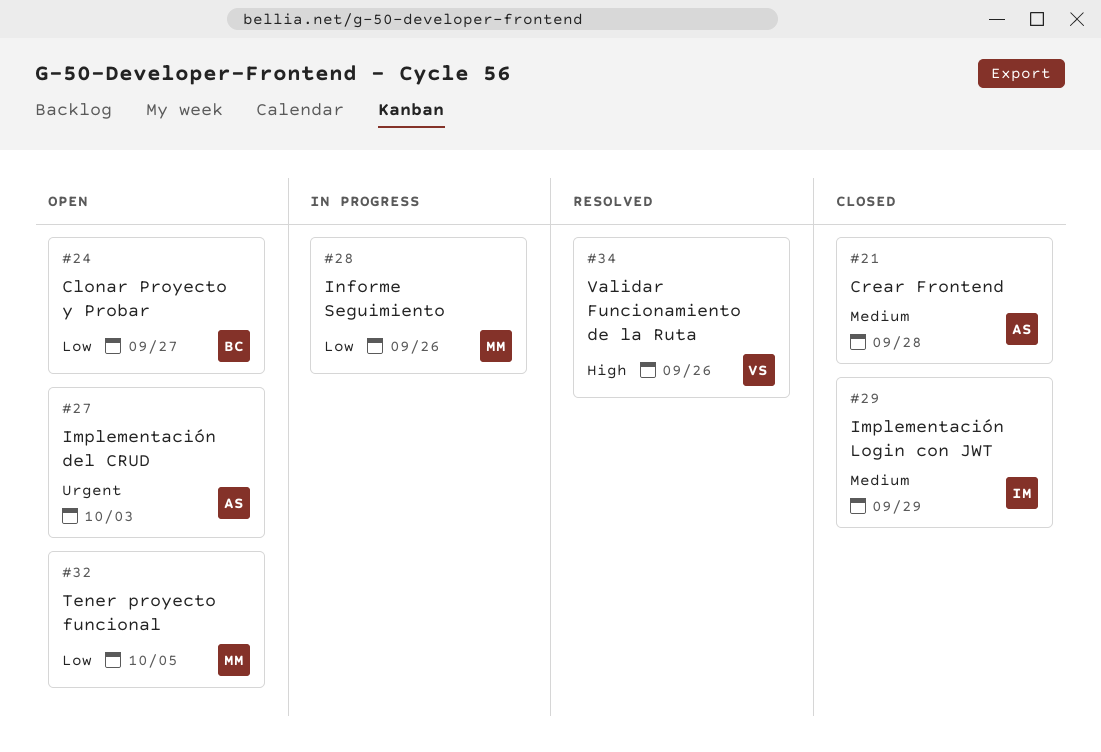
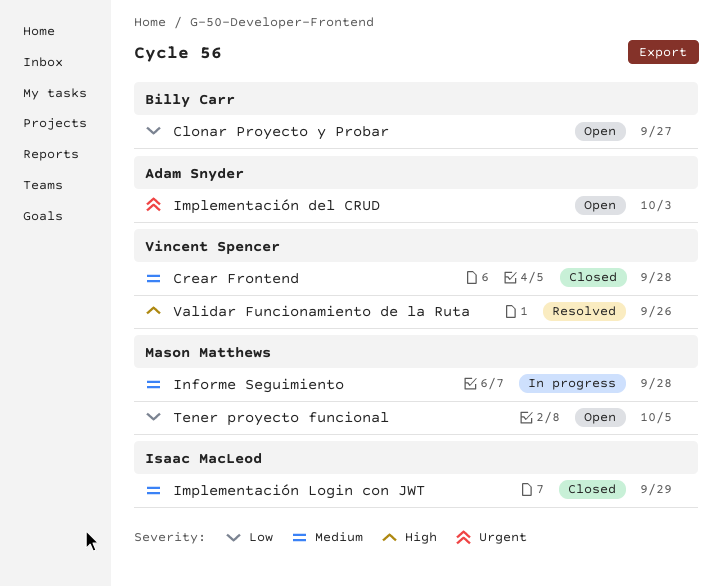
Crear Frontend, owner: Adam Snyder -> Vincent Spencer
Informe Seguimiento, priority: Low -> Medium
Informe Seguimiento, due: Sep 26 -> Sep 28

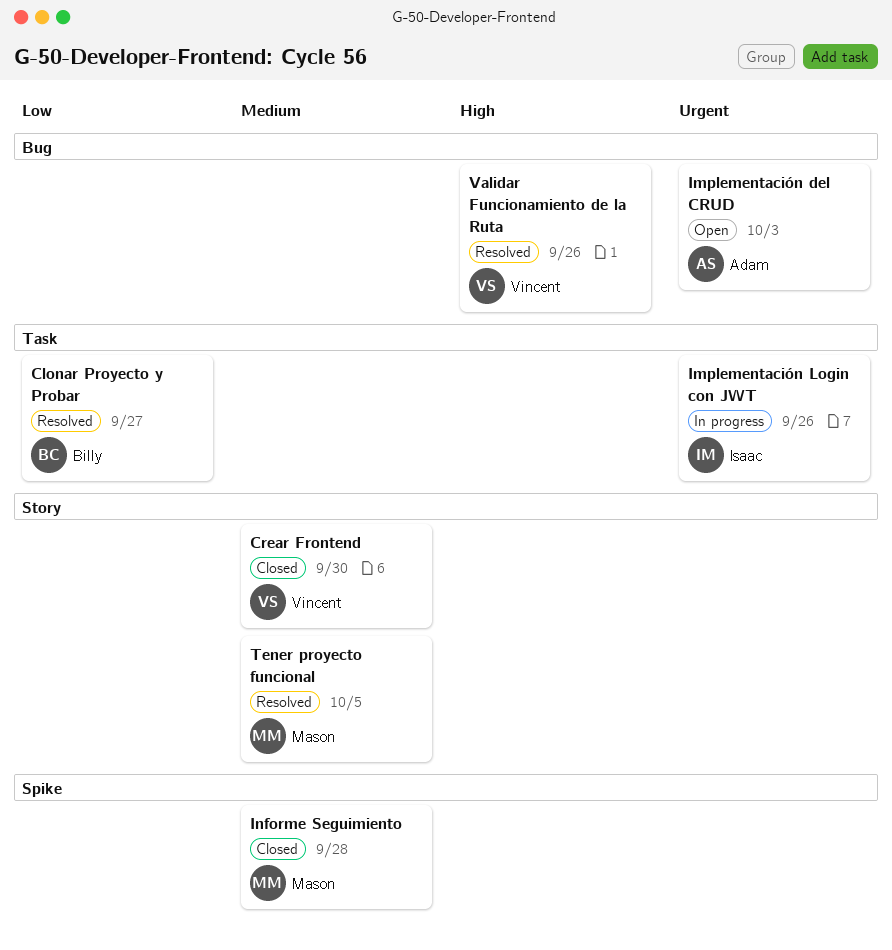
Clonar Proyecto y Probar, status: Open -> Resolved
Crear Frontend, due: Sep 28 -> Sep 30
Implementación Login con JWT, status: Closed -> In progress
Implementación Login con JWT, priority: Medium -> Urgent
Implementación Login con JWT, due: Sep 29 -> Sep 26
Informe Seguimiento, status: In progress -> Closed
Tener proyecto funcional, status: Open -> Resolved
Tener proyecto funcional, priority: Low -> Medium

